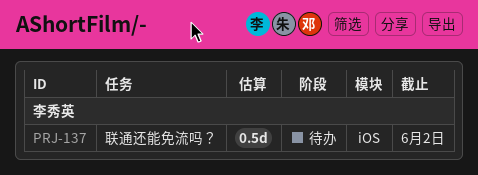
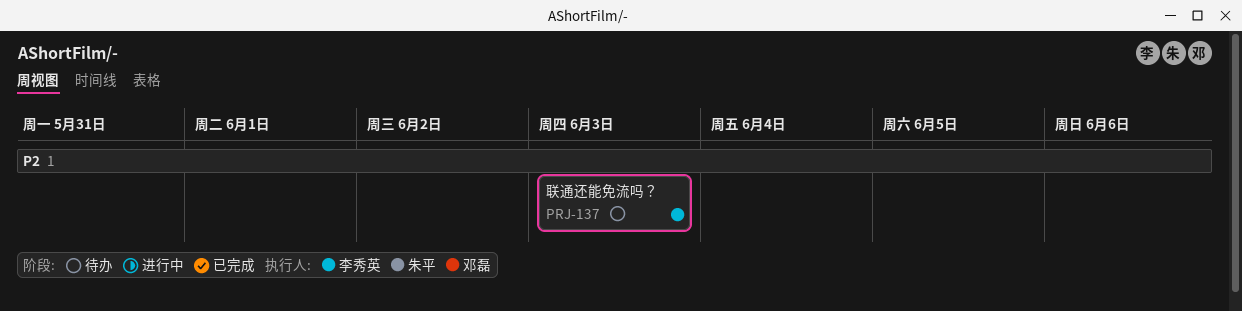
PRJ-137, due: Jun 2 -> Jun 3

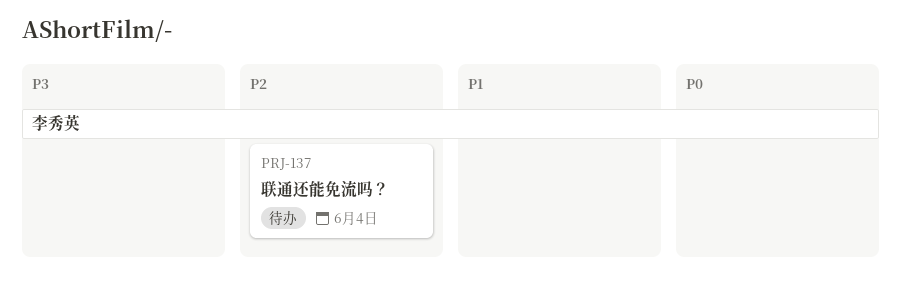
PRJ-137, due: Jun 3 -> Jun 4

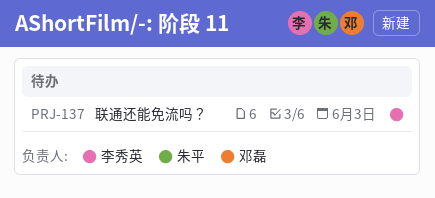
PRJ-137, due: Jun 4 -> Jun 3

